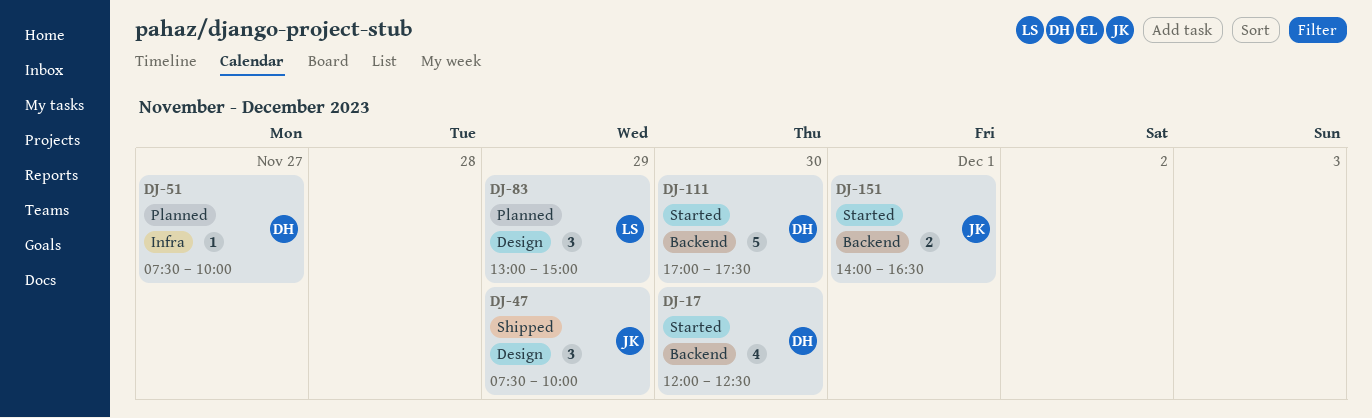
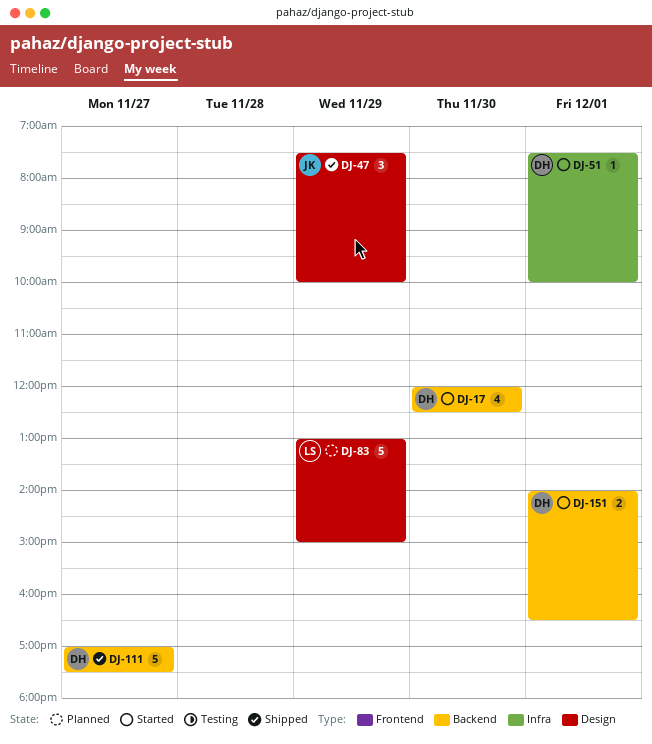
DJ-51, status: Planned -> Started
DJ-51, day: Nov 27 -> Dec 1
DJ-83, estimate: 3 -> 5
DJ-111, status: Started -> Shipped
DJ-111, day: Nov 30 -> Nov 27
DJ-151, owner: JK -> DH

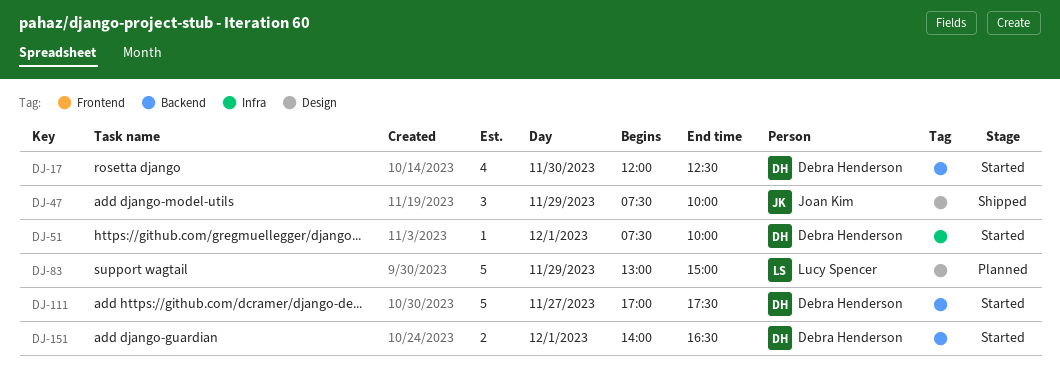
DJ-111, status: Shipped -> Started

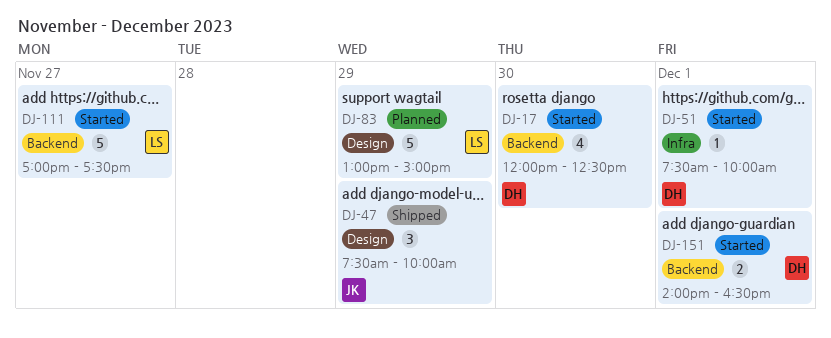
DJ-111, owner: Debra Henderson -> Lucy Spencer

